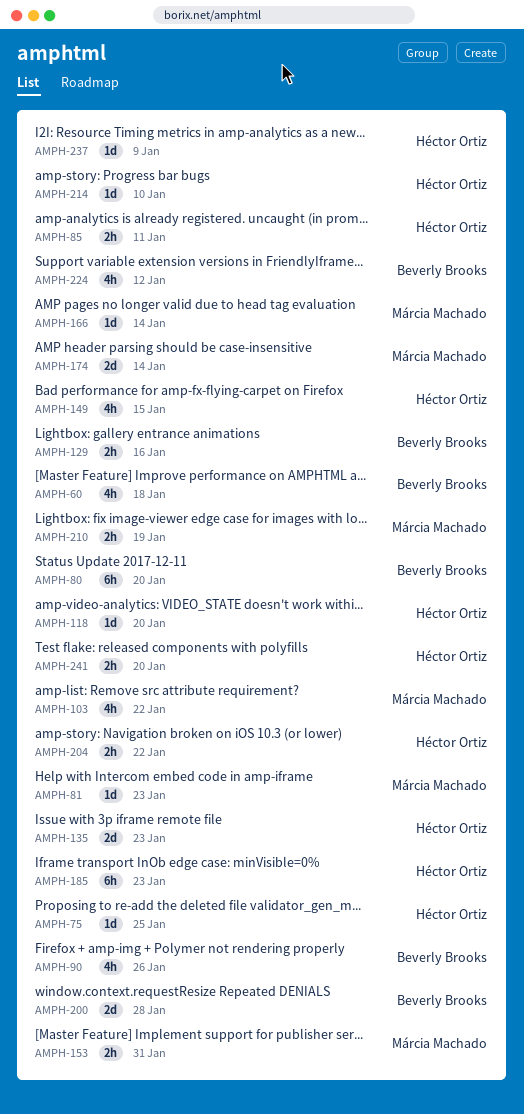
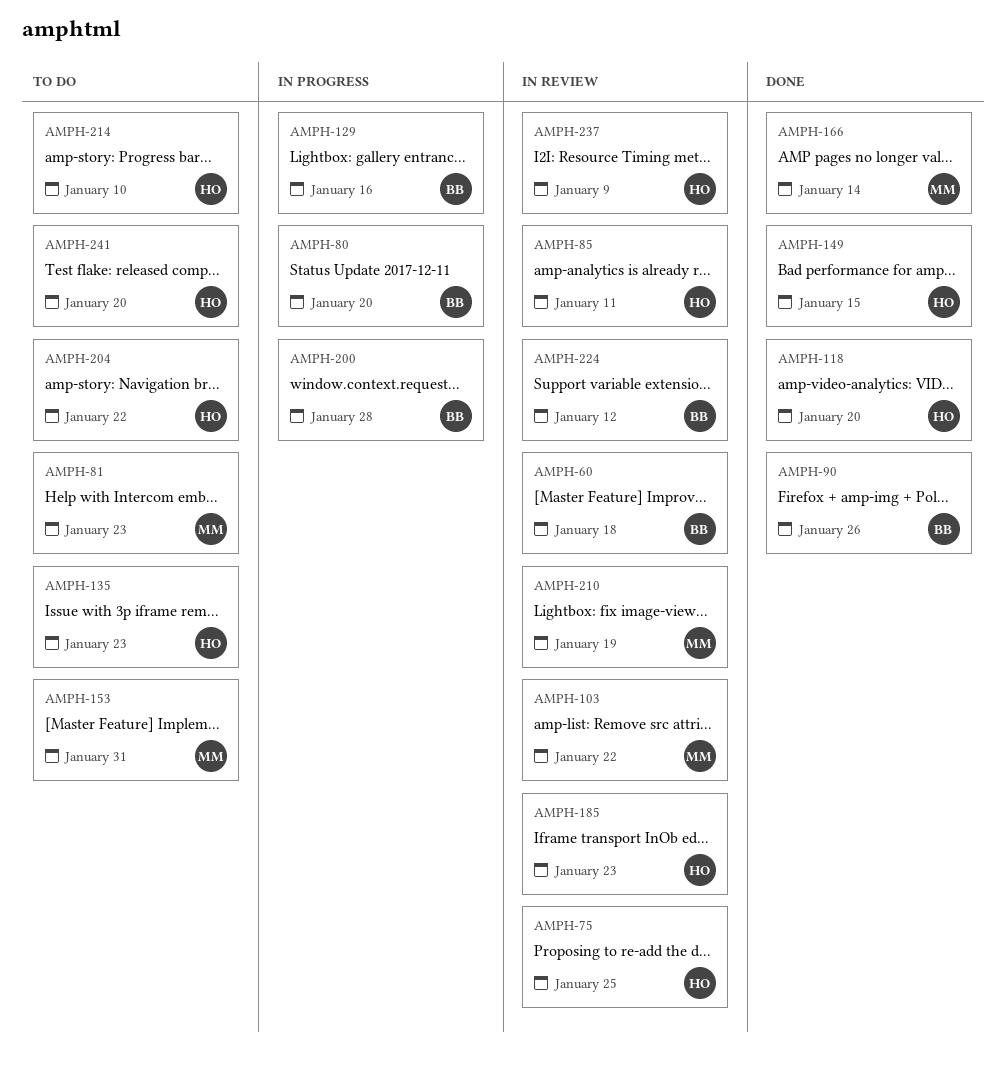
AMPH-174: present -> none

